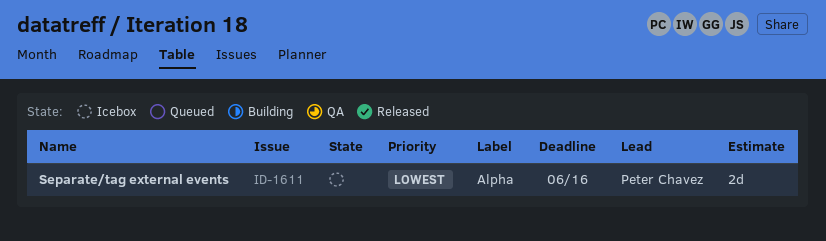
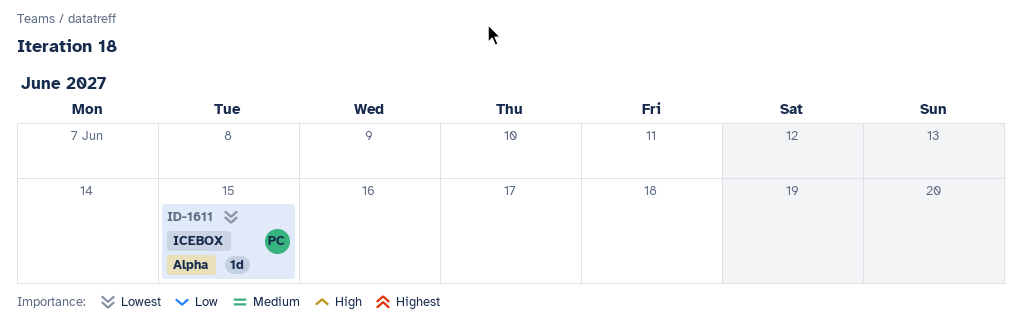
ID-1611, estimate: 2d -> 1d
ID-1611, due: Jun 16 -> Jun 15

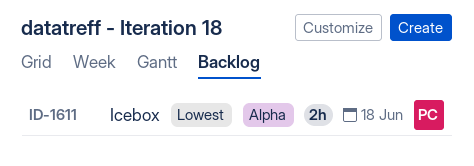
ID-1611, estimate: 1d -> 2h
ID-1611, due: Jun 15 -> Jun 18

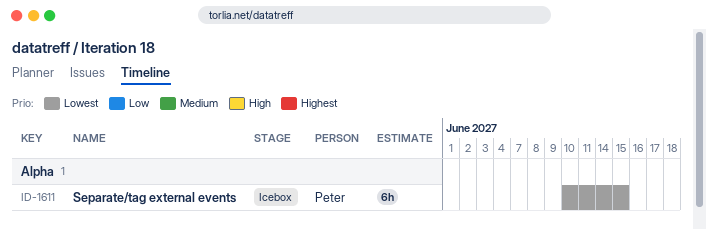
ID-1611, estimate: 2h -> 6h
ID-1611, due: Jun 18 -> Jun 15

